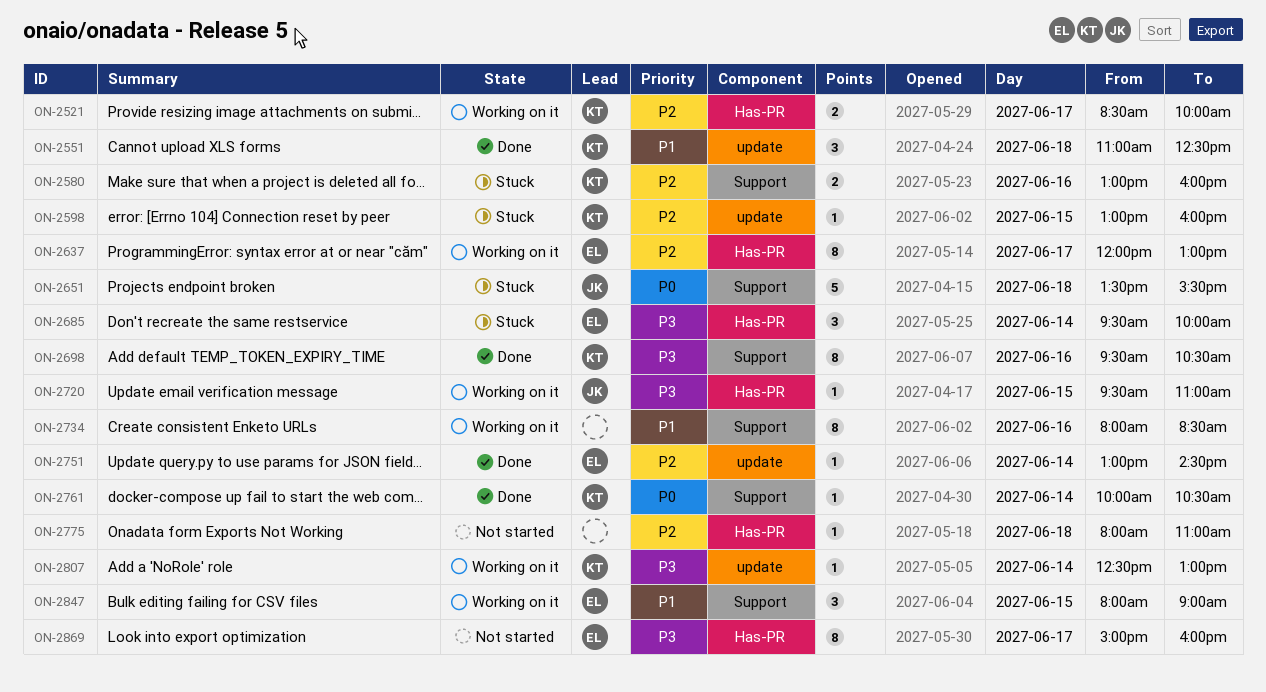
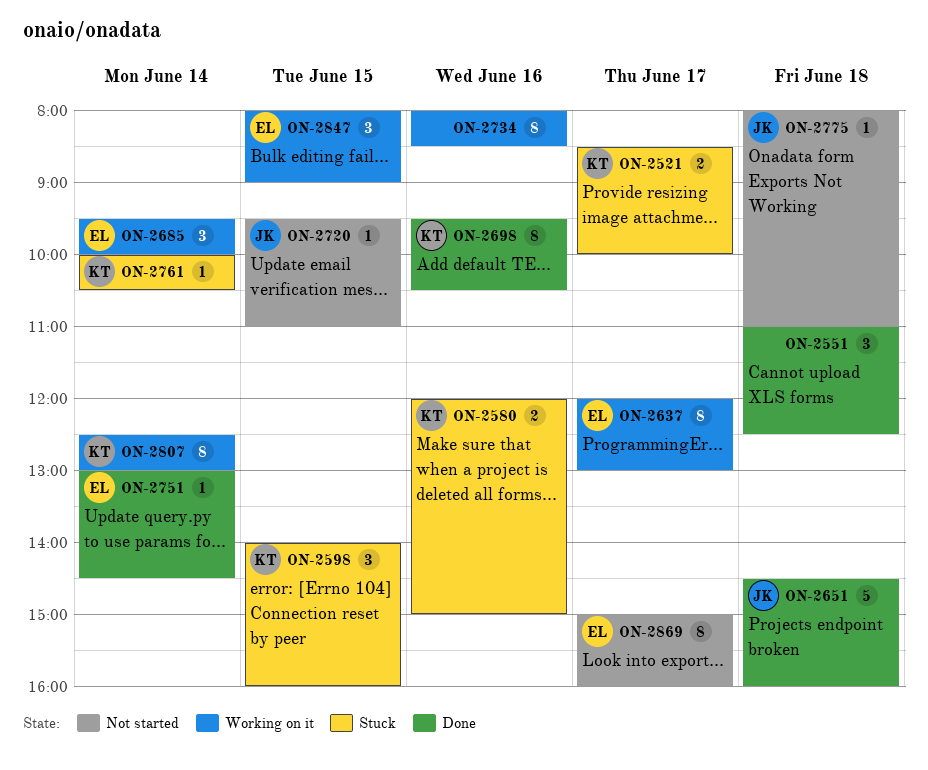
ON-2521, status: Working on it -> Stuck
ON-2551, owner: KT -> none
ON-2580, begins: 13:00 -> 12:00
ON-2580, ends: 16:00 -> 15:00
ON-2598, estimate: 1 -> 3
ON-2598, begins: 13:00 -> 14:00
ON-2651, status: Stuck -> Done
ON-2651, begins: 13:30 -> 14:30
ON-2651, ends: 15:30 -> 16:00
ON-2685, status: Stuck -> Working on it
ON-2720, status: Working on it -> Not started
ON-2761, status: Done -> Stuck
ON-2775, owner: none -> JK
ON-2807, estimate: 1 -> 8

